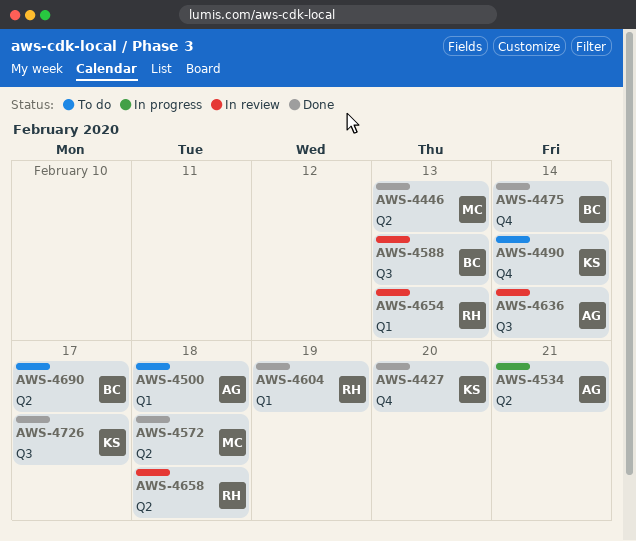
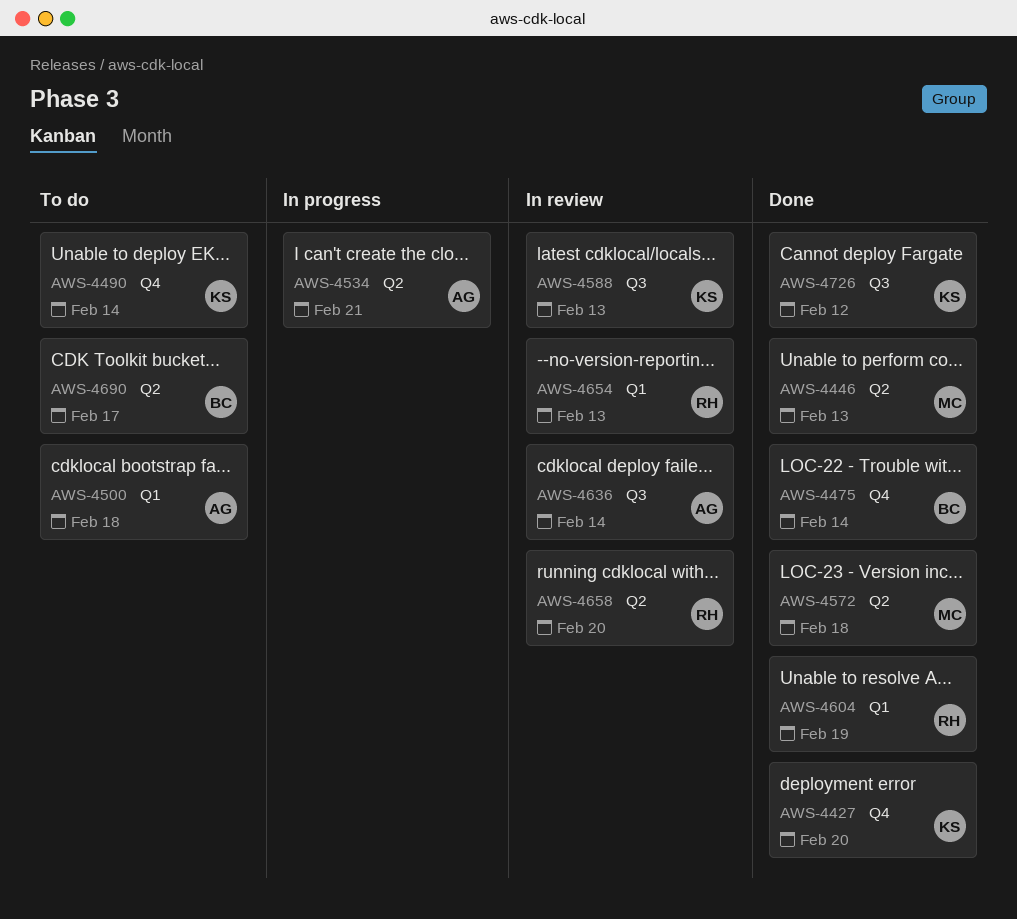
AWS-4588, owner: BC -> KS
AWS-4658, due: Feb 18 -> Feb 20
AWS-4726, due: Feb 17 -> Feb 12

